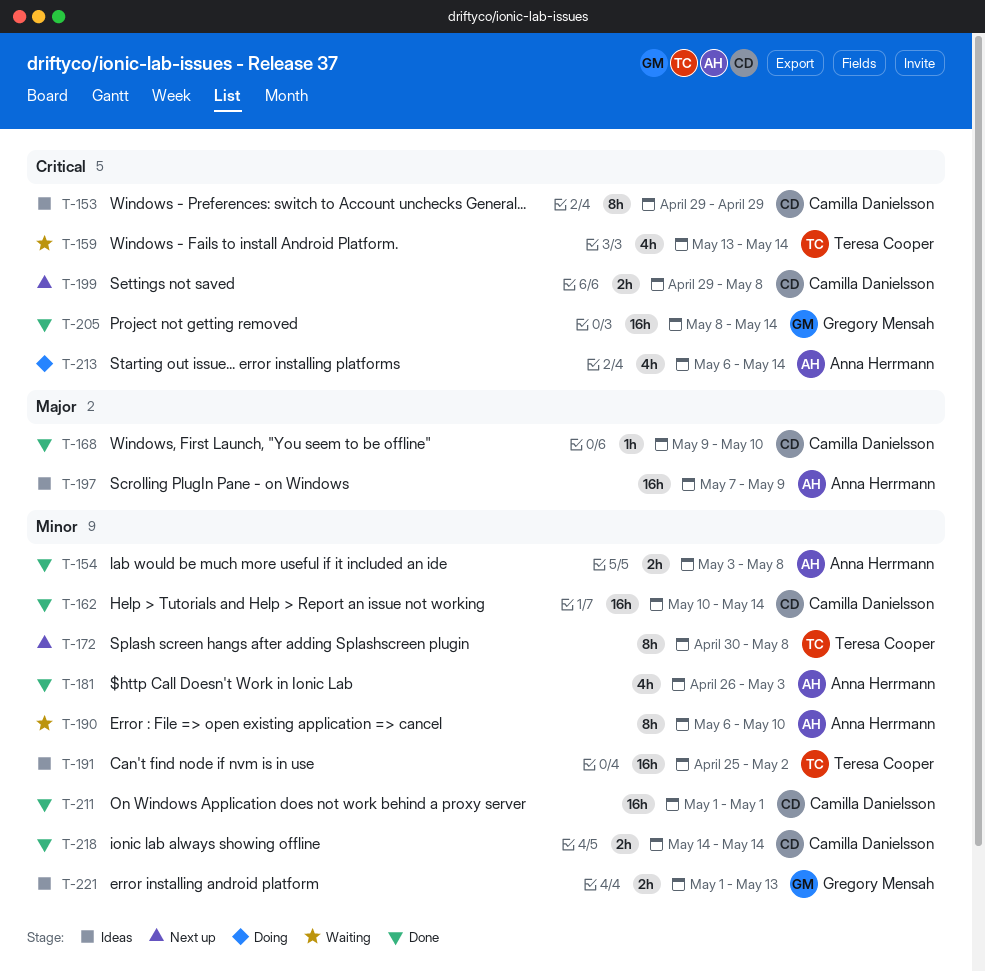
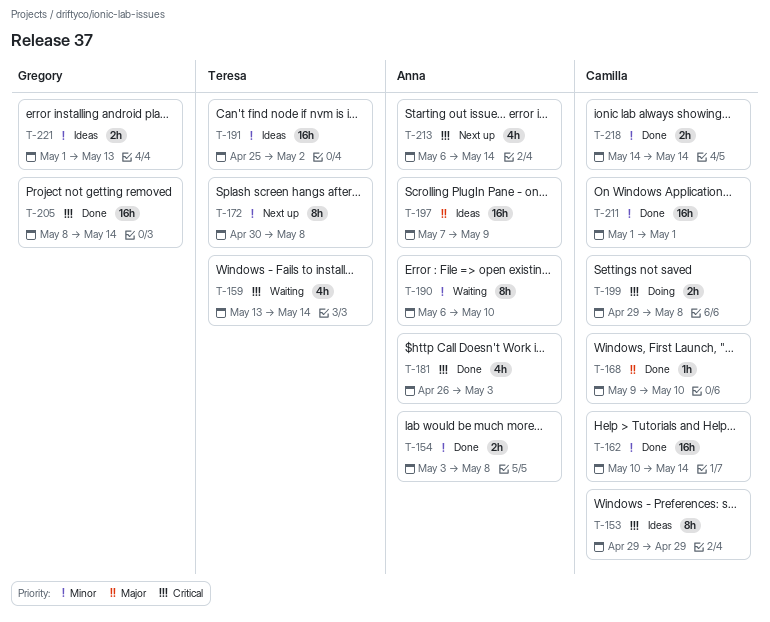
T-181, priority: Minor -> Critical
T-199, status: Next up -> Doing
T-213, status: Doing -> Next up

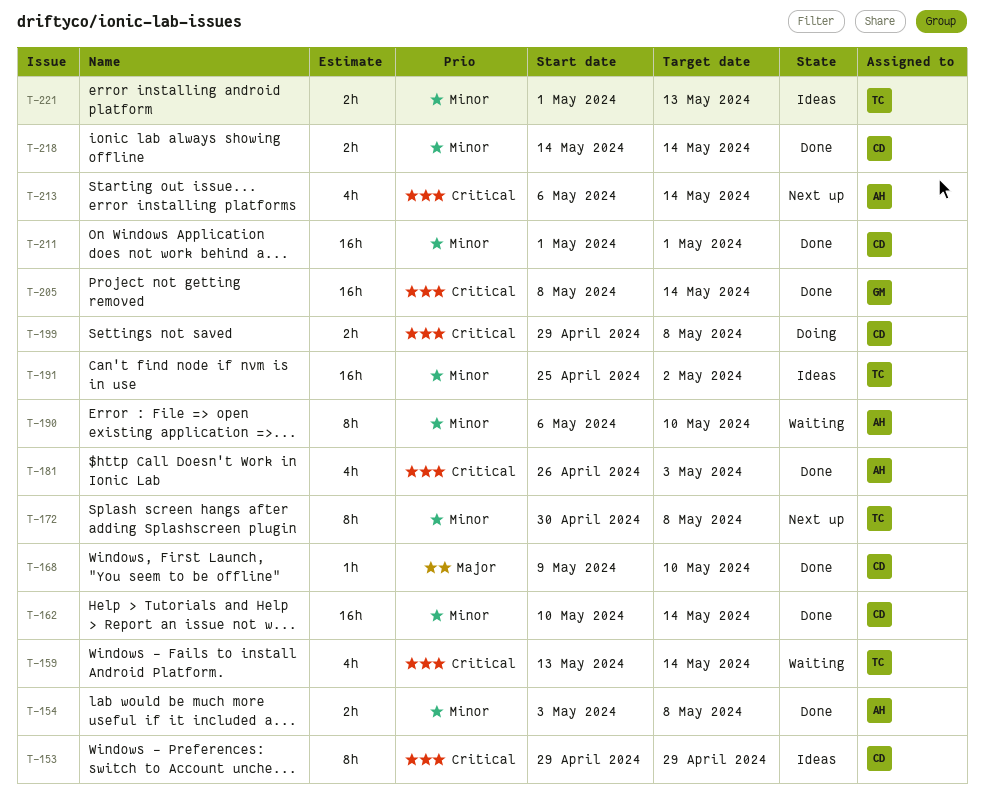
T-197: present -> none
T-221, owner: Gregory -> Teresa

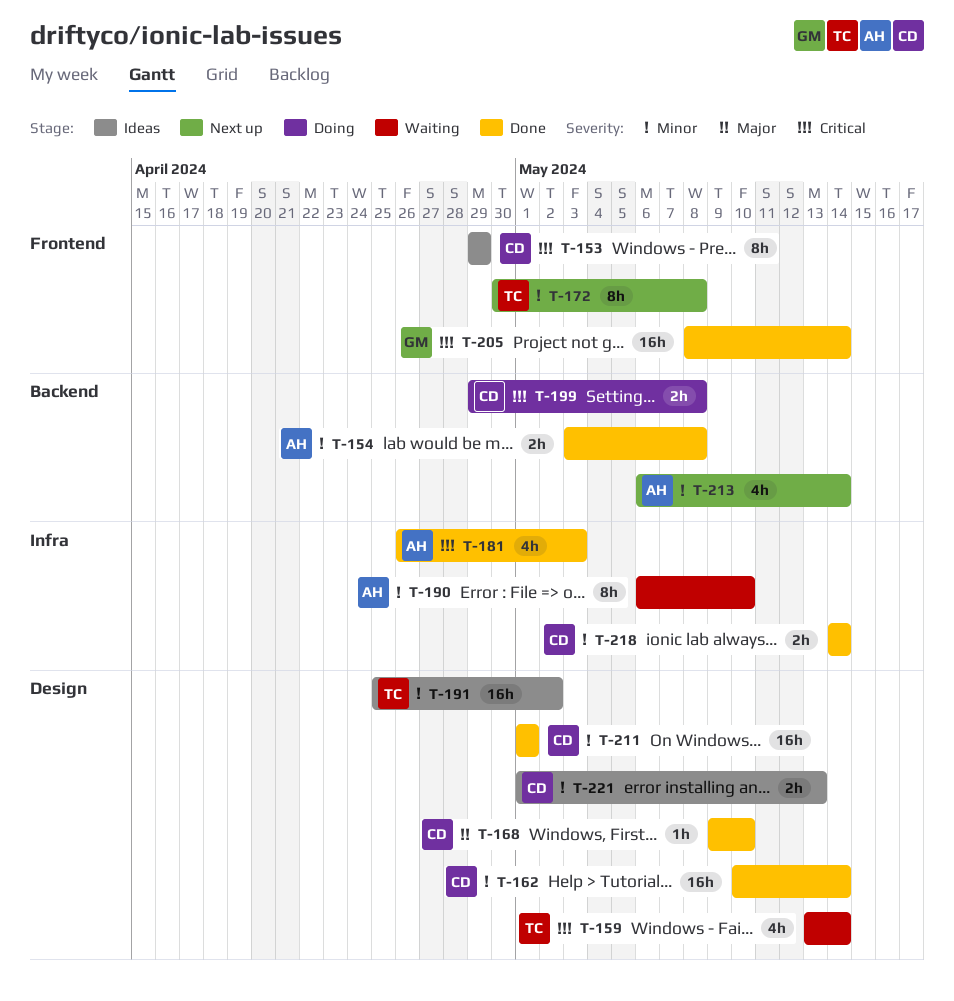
T-213, priority: Critical -> Minor
T-221, owner: TC -> CD

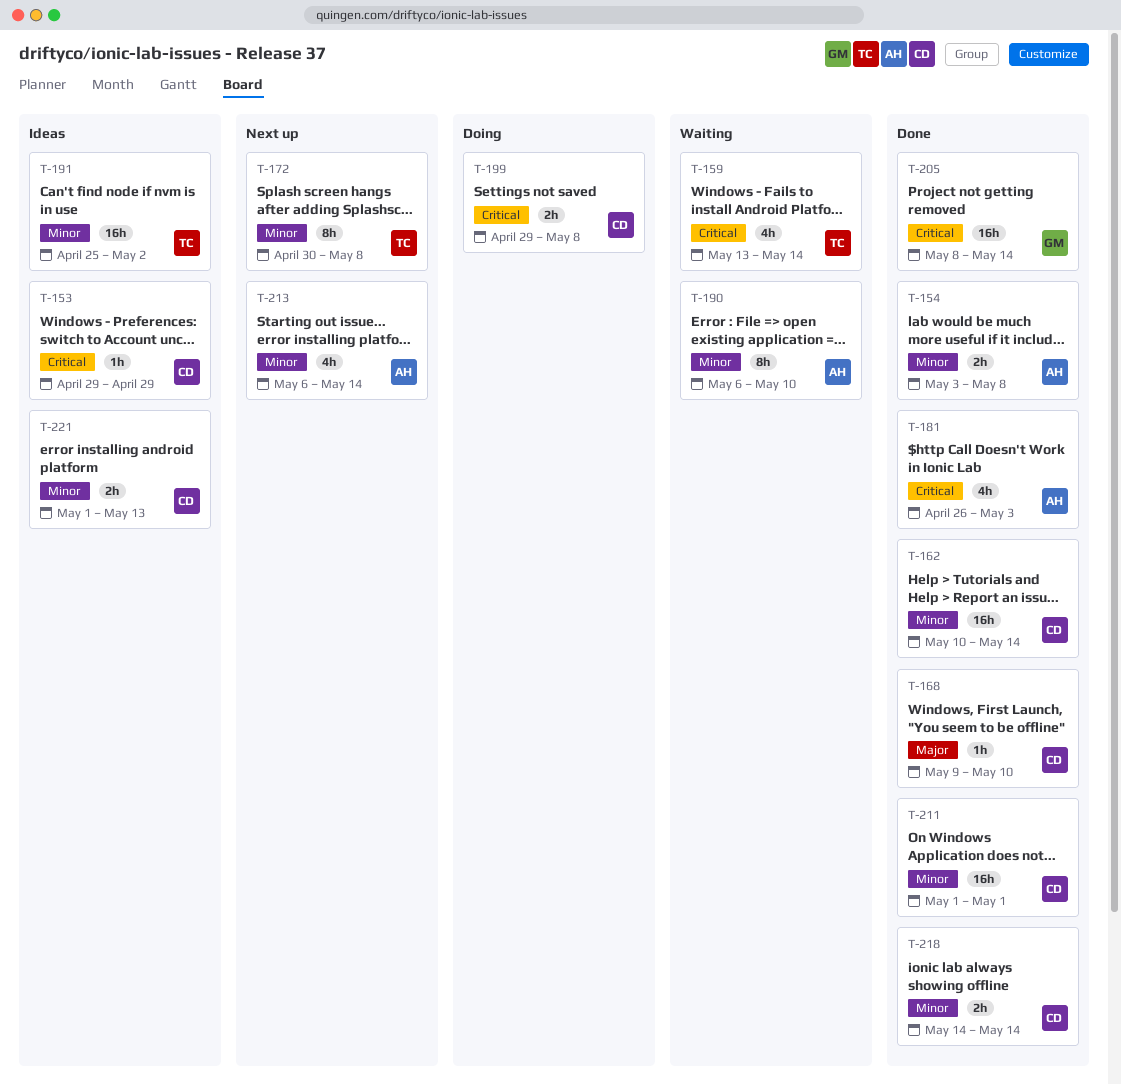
T-153, estimate: 8h -> 1h

